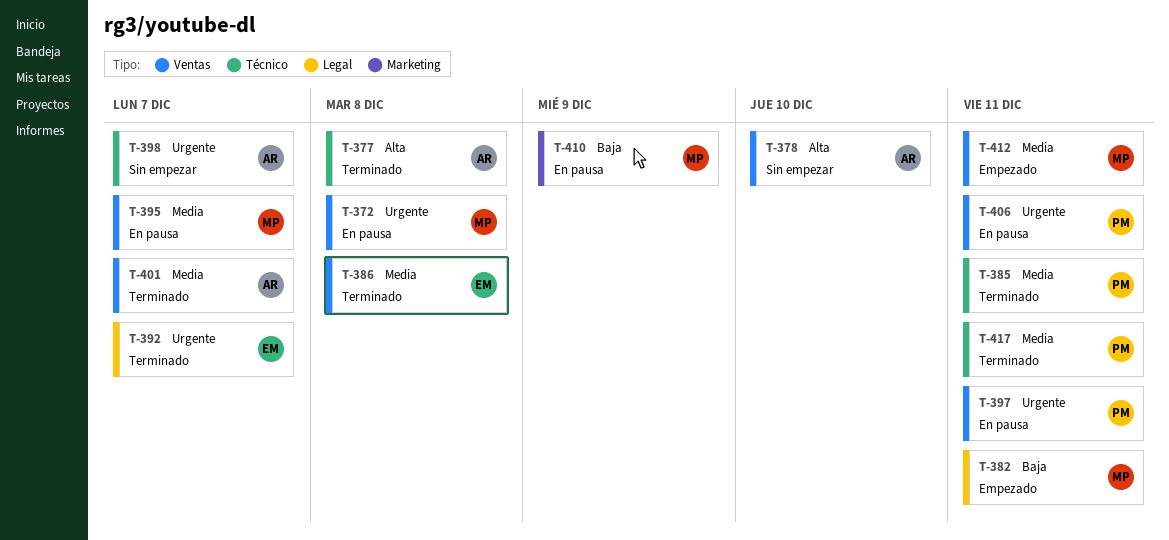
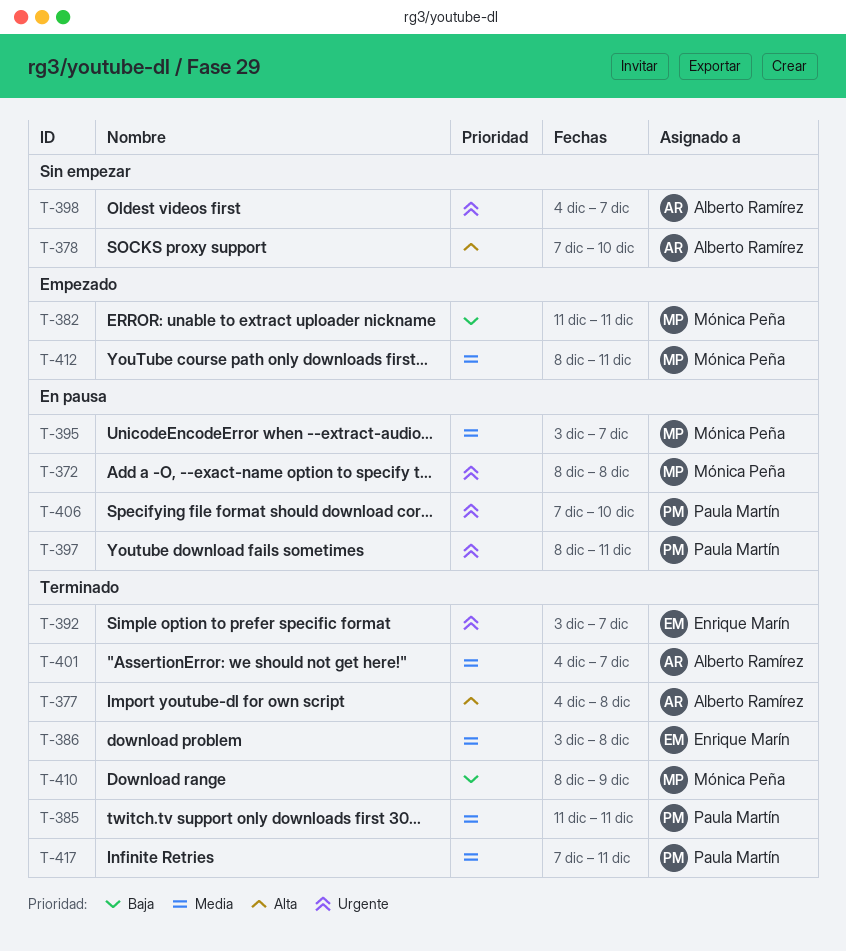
T-406, due: Dec 11 -> Dec 10
T-410, status: En pausa -> Terminado

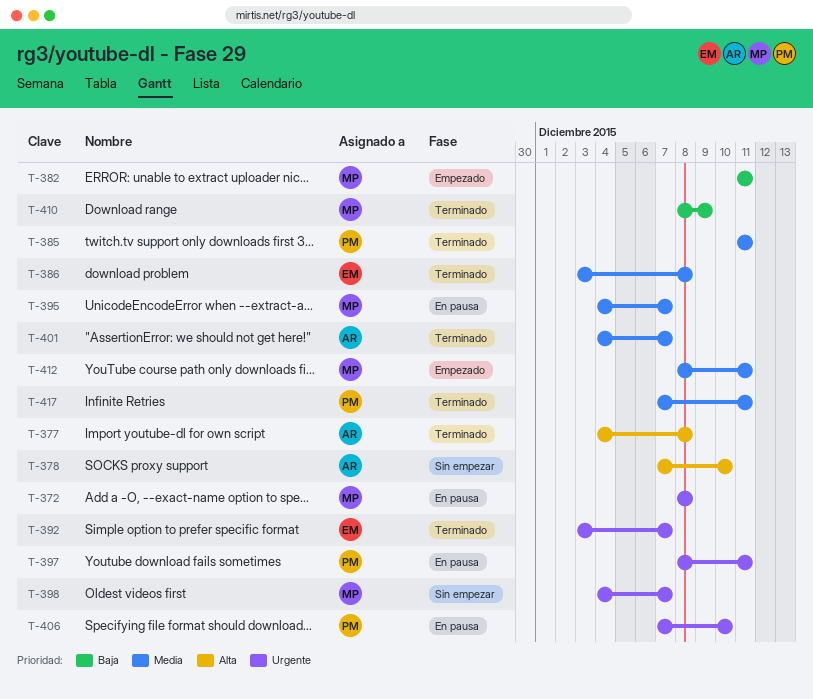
T-395, start: Dec 3 -> Dec 4
T-398, owner: Alberto Ramírez -> Mónica Peña

